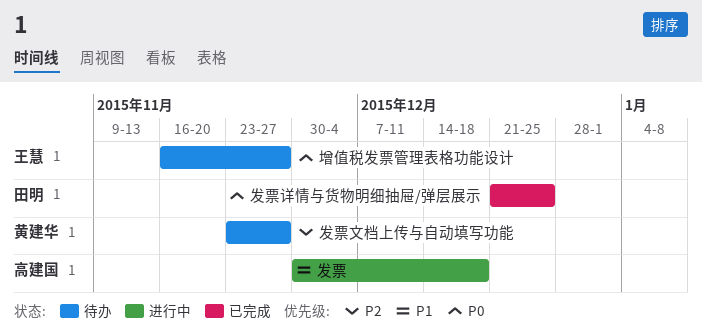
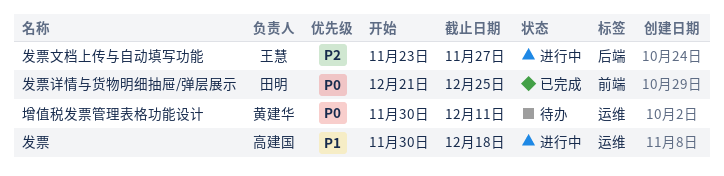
发票文档上传与自动填写功能, status: 待办 -> 进行中
发票文档上传与自动填写功能, owner: 黄建华 -> 王慧
增值税发票管理表格功能设计, owner: 王慧 -> 黄建华
增值税发票管理表格功能设计, start: Nov 16 -> Nov 30
增值税发票管理表格功能设计, due: Nov 27 -> Dec 11

